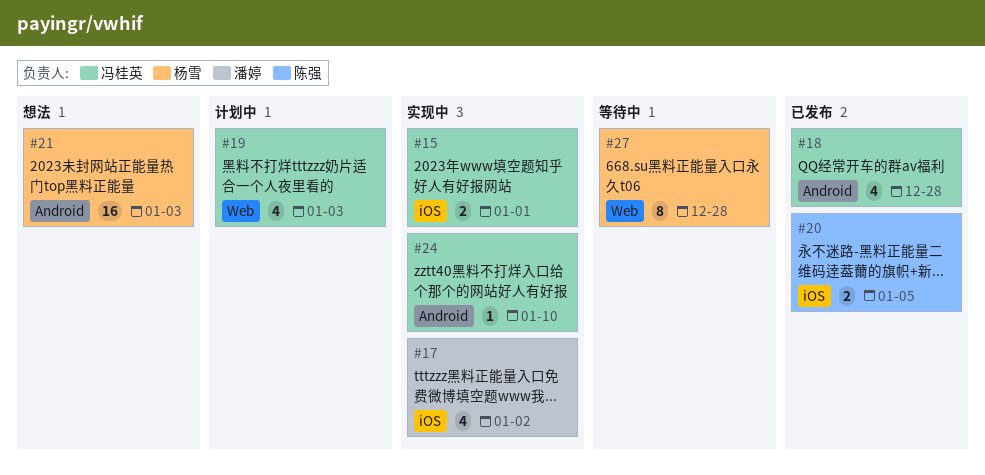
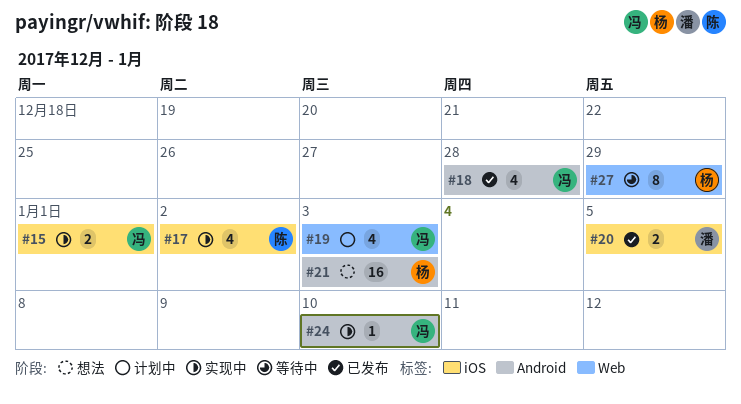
#17, owner: 潘婷 -> 陈强
#20, owner: 陈强 -> 潘婷
#27, due: Dec 28 -> Dec 29

